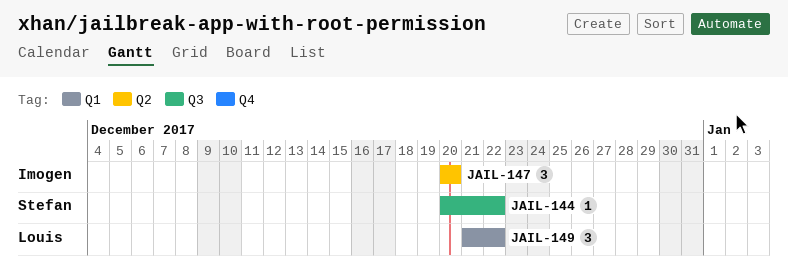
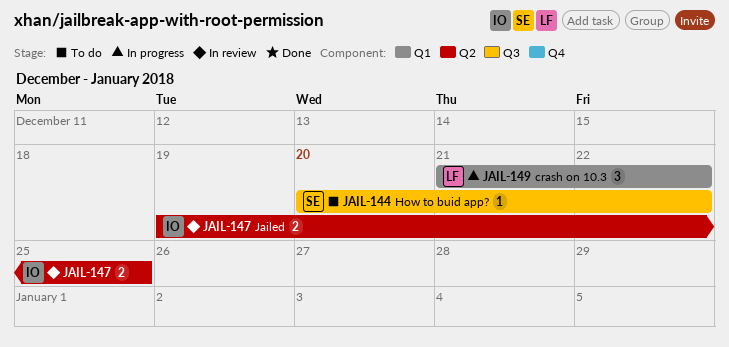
JAIL-147, estimate: 3 -> 2
JAIL-147, start: Dec 20 -> Dec 19
JAIL-147, due: Dec 20 -> Dec 25

